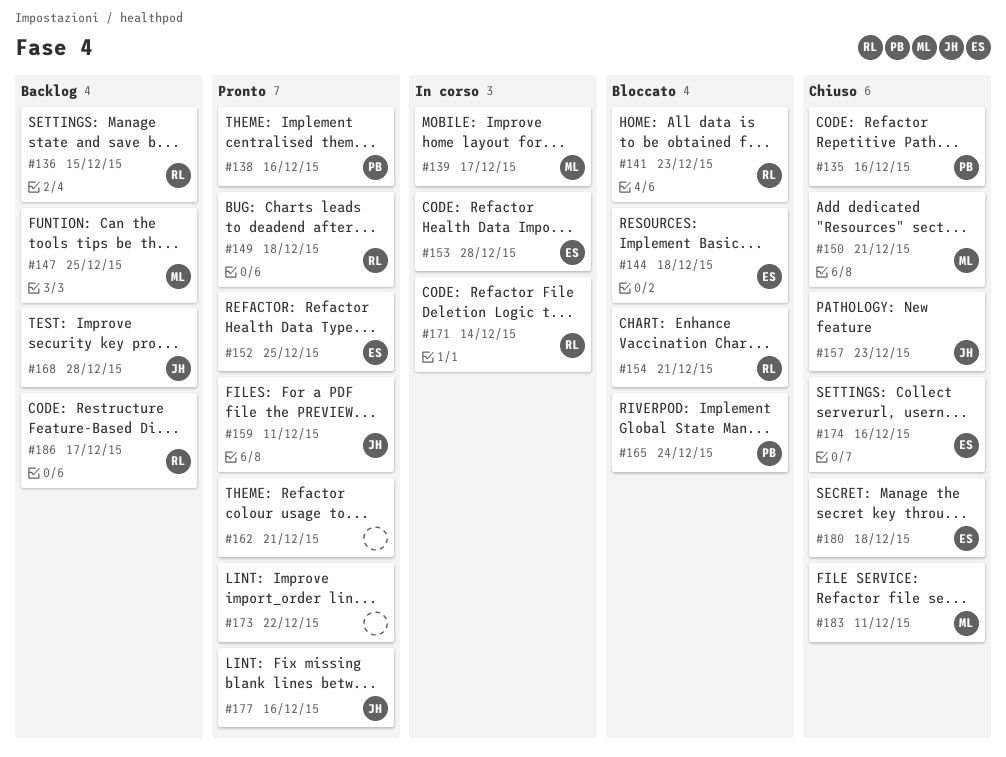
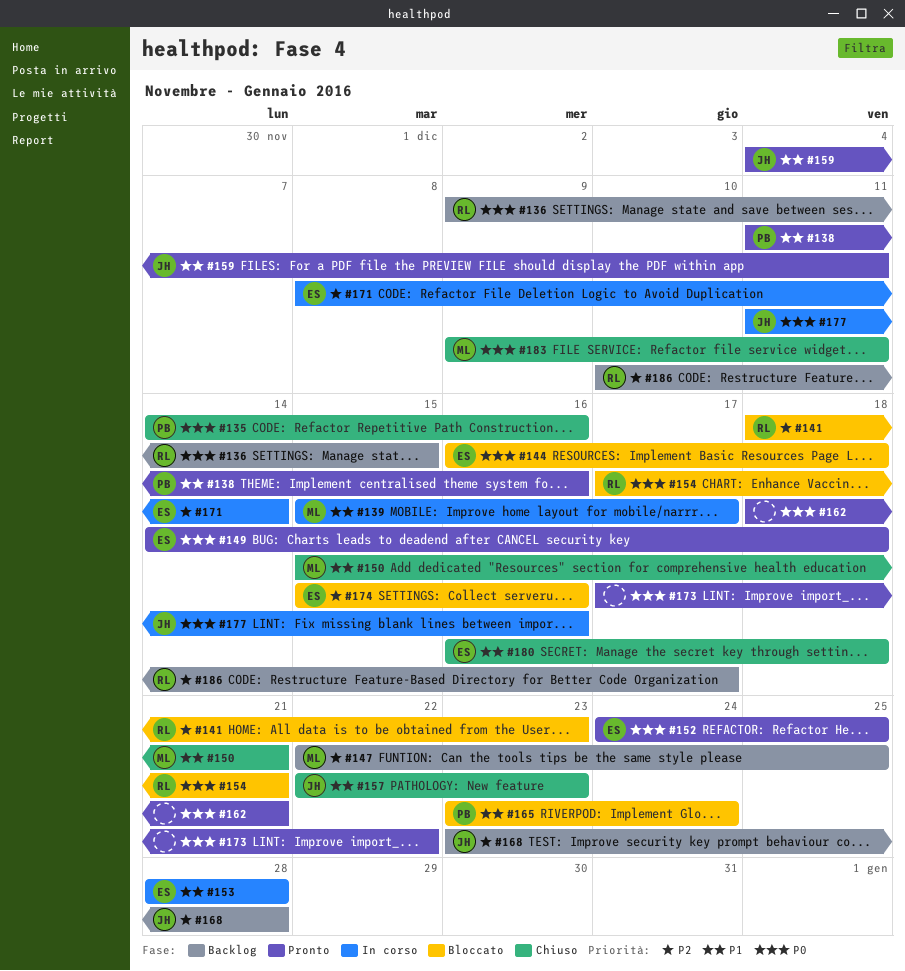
#149, owner: RL -> ES
#171, owner: RL -> ES
#174, status: Chiuso -> Bloccato
#177, status: Pronto -> In corso

